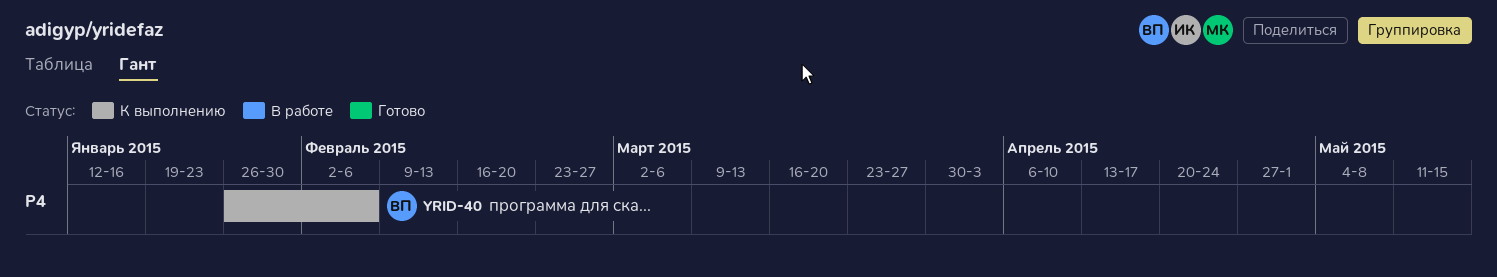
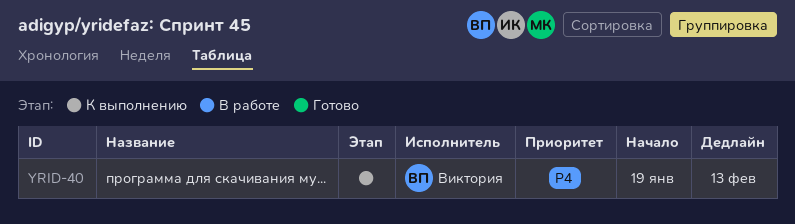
YRID-40, start: Jan 26 -> Jan 19
YRID-40, due: Feb 6 -> Feb 13

